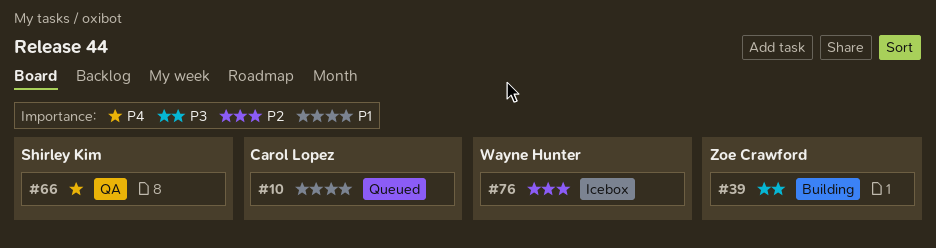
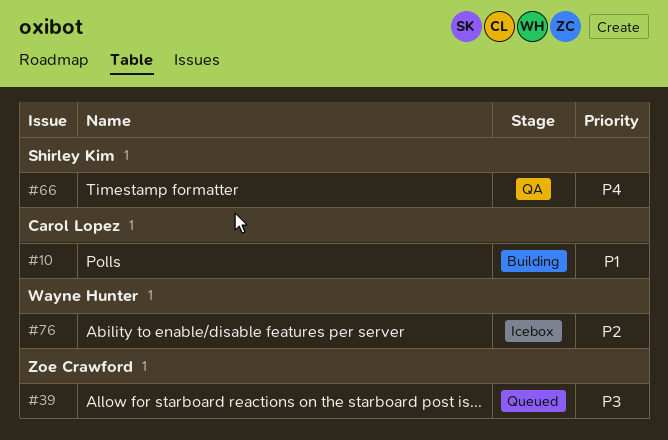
#10, status: Queued -> Building
#39, status: Building -> Queued

